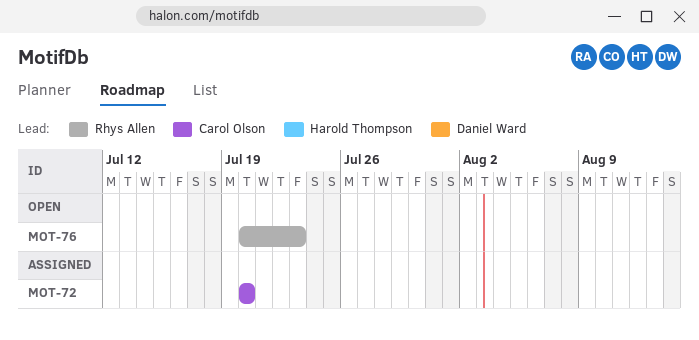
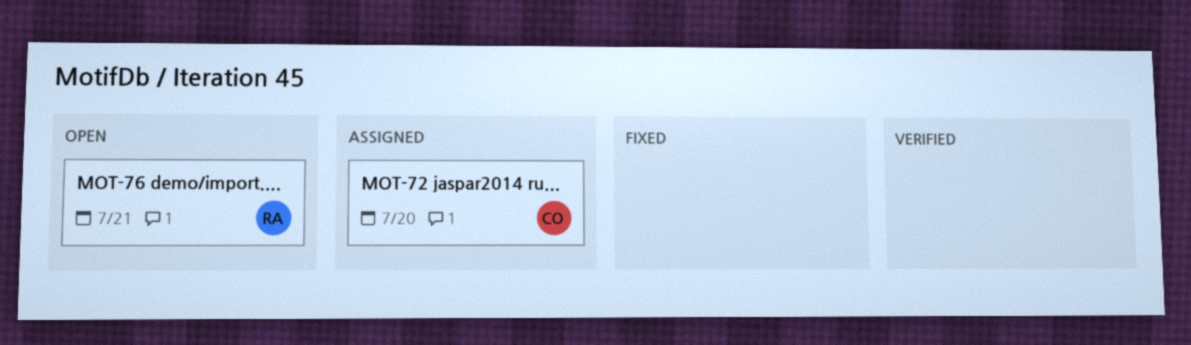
MOT-76, due: Jul 23 -> Jul 21

